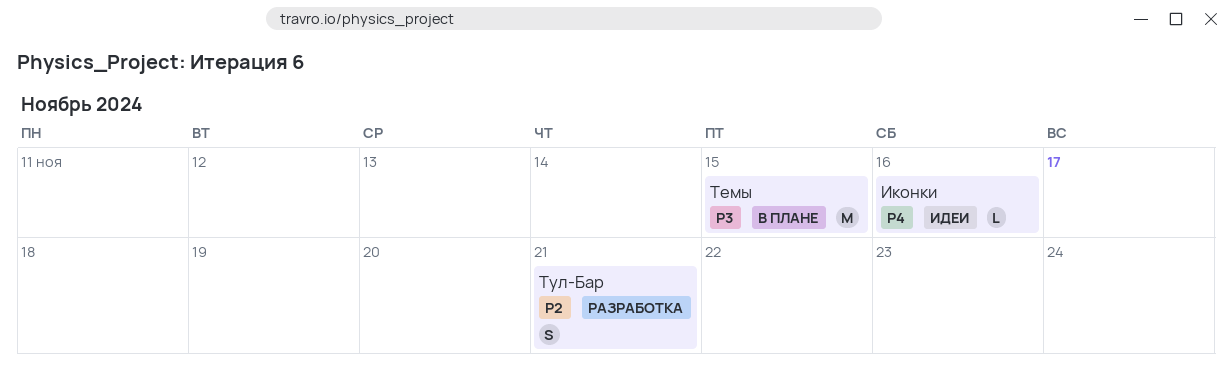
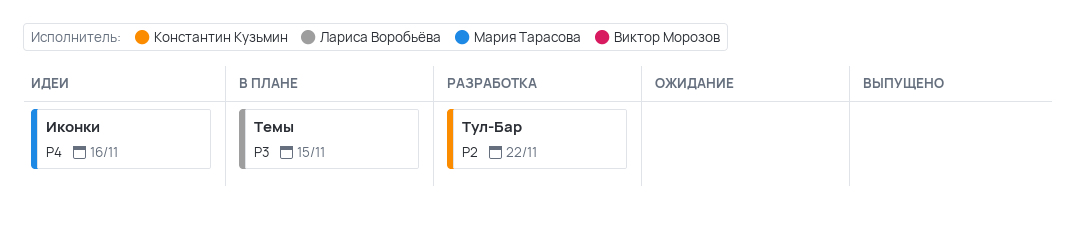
Тул-Бар, due: Nov 21 -> Nov 22

